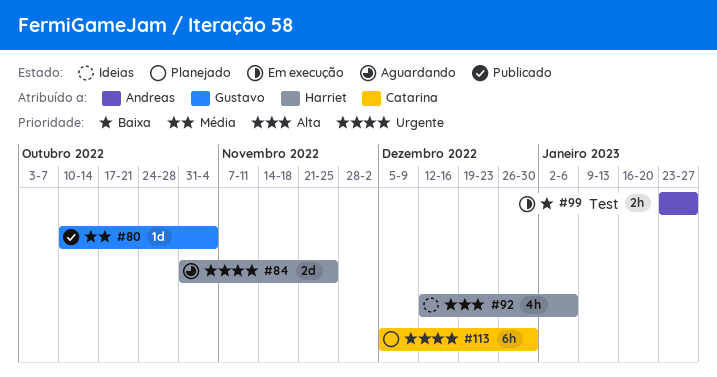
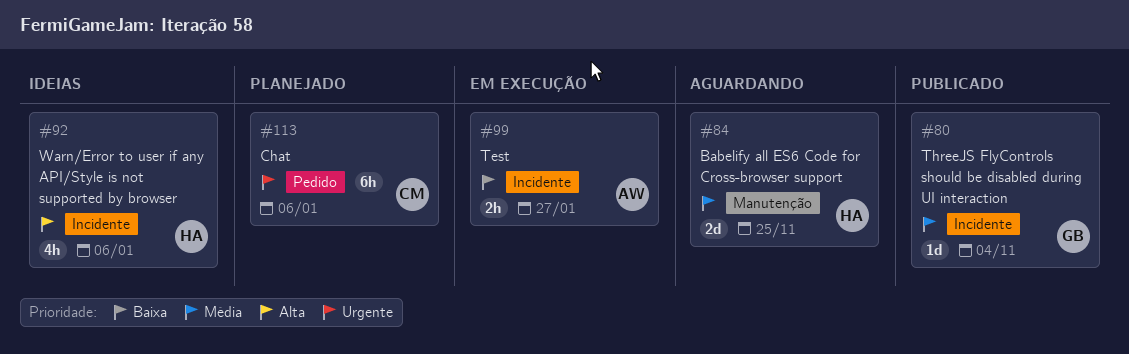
#84, priority: Urgente -> Média
#113, due: Dec 30 -> Jan 6

